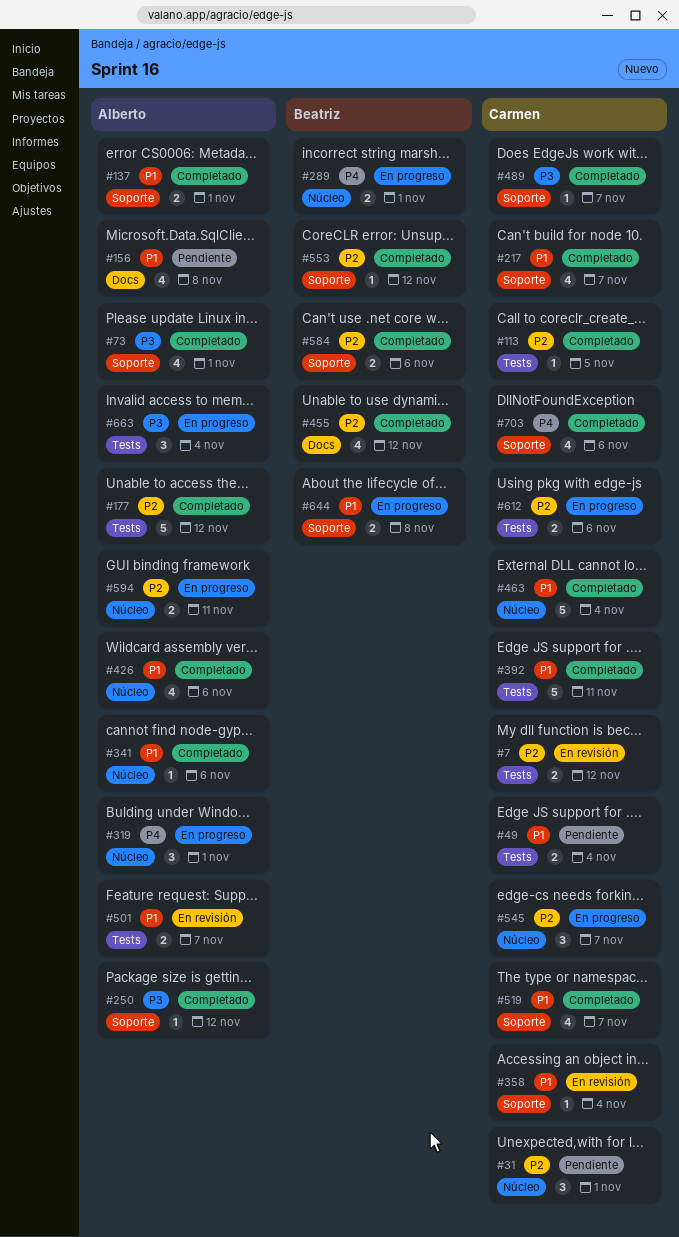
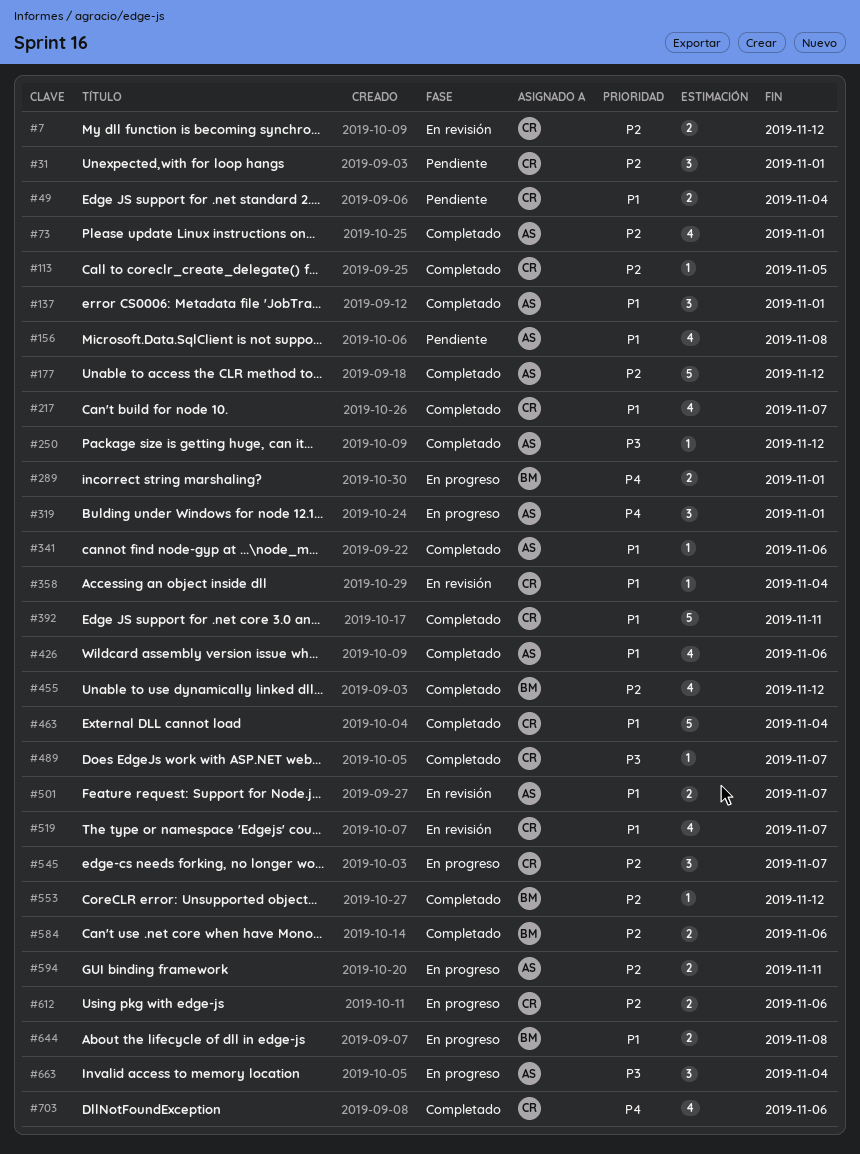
#73, priority: P3 -> P2
#137, estimate: 2 -> 3
#519, status: Completado -> En revisión

